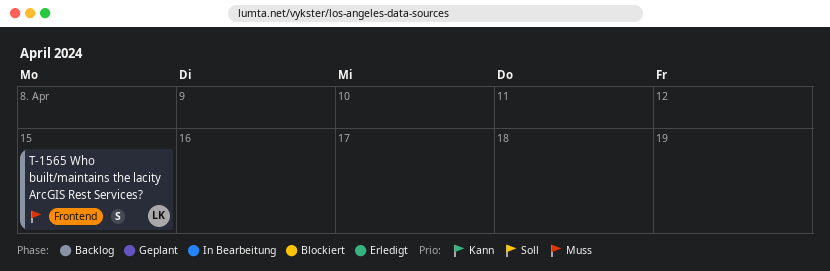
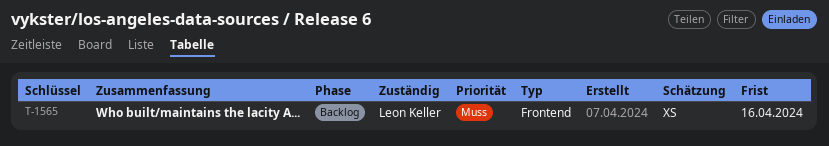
T-1565, estimate: S -> XS
T-1565, due: Apr 15 -> Apr 16

